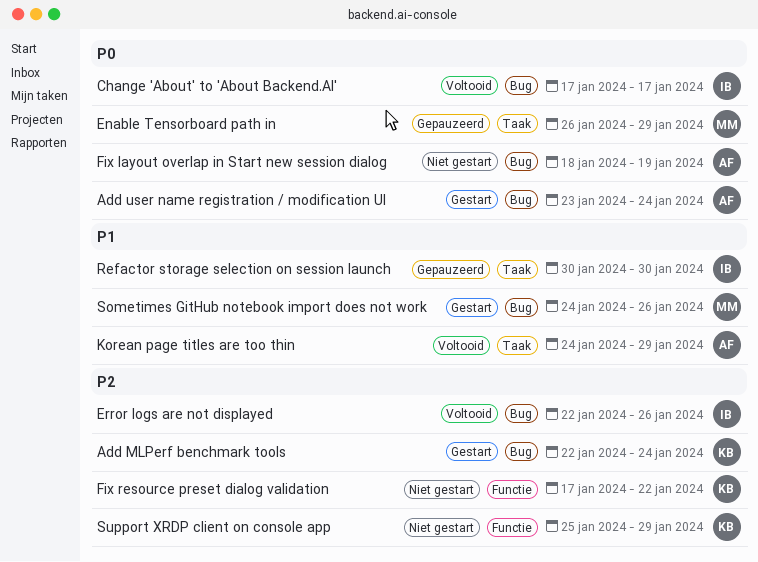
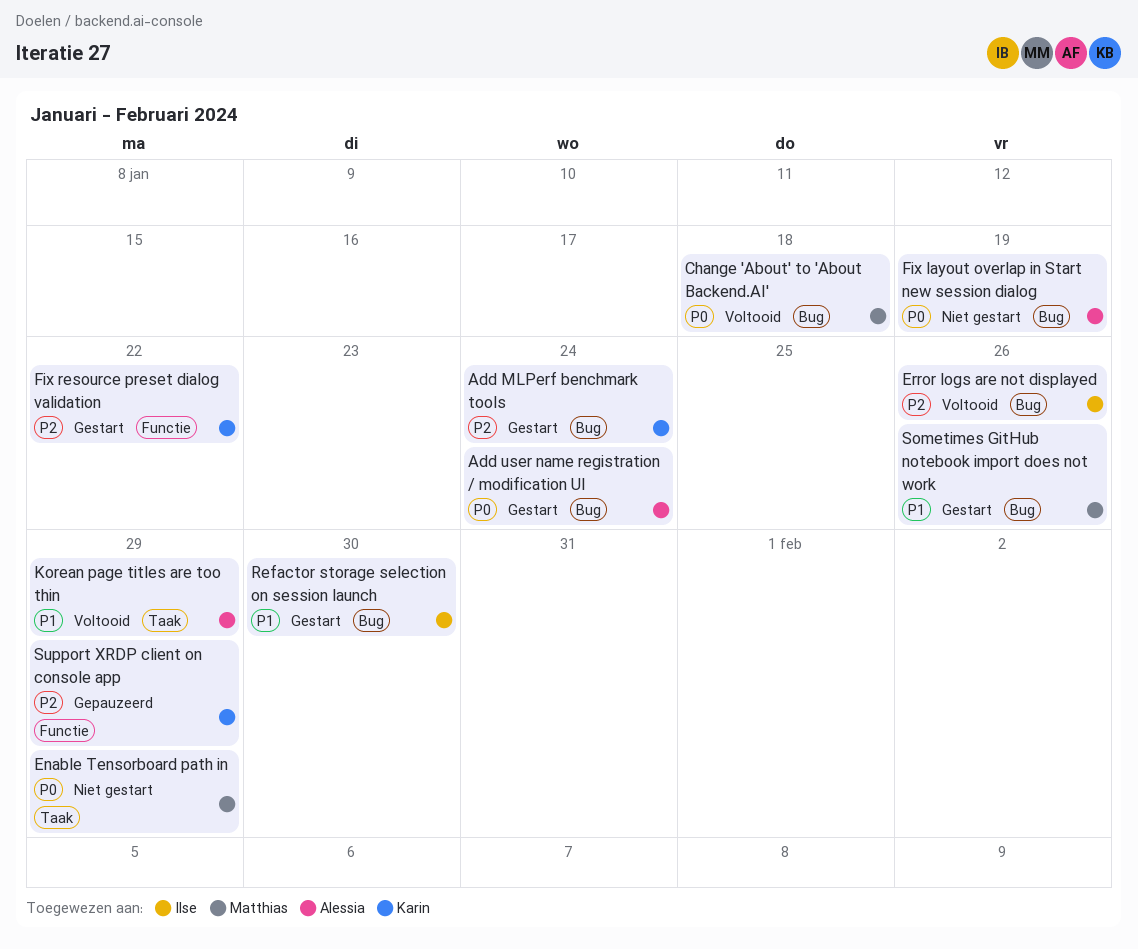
Change 'About' to 'About Backend.AI', owner: Ilse -> Matthias
Change 'About' to 'About Backend.AI', due: Jan 17 -> Jan 18
Enable Tensorboard path in, status: Gepauzeerd -> Niet gestart
Fix resource preset dialog validation, status: Niet gestart -> Gestart
Refactor storage selection on session launch, status: Gepauzeerd -> Gestart
Refactor storage selection on session launch, label: Taak -> Bug
Support XRDP client on console app, status: Niet gestart -> Gepauzeerd

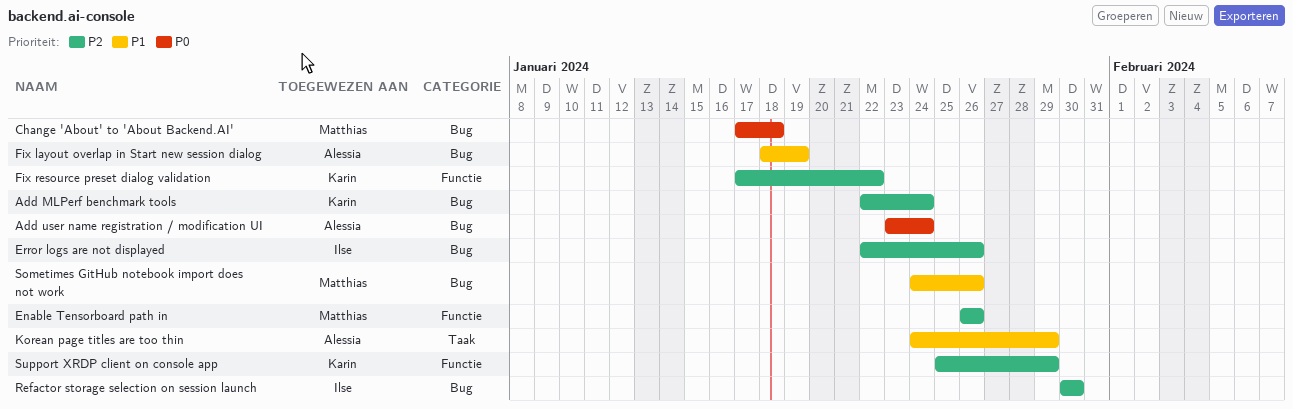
Enable Tensorboard path in, priority: P0 -> P2
Enable Tensorboard path in, label: Taak -> Functie
Enable Tensorboard path in, due: Jan 29 -> Jan 26
Fix layout overlap in Start new session dialog, priority: P0 -> P1
Refactor storage selection on session launch, priority: P1 -> P2

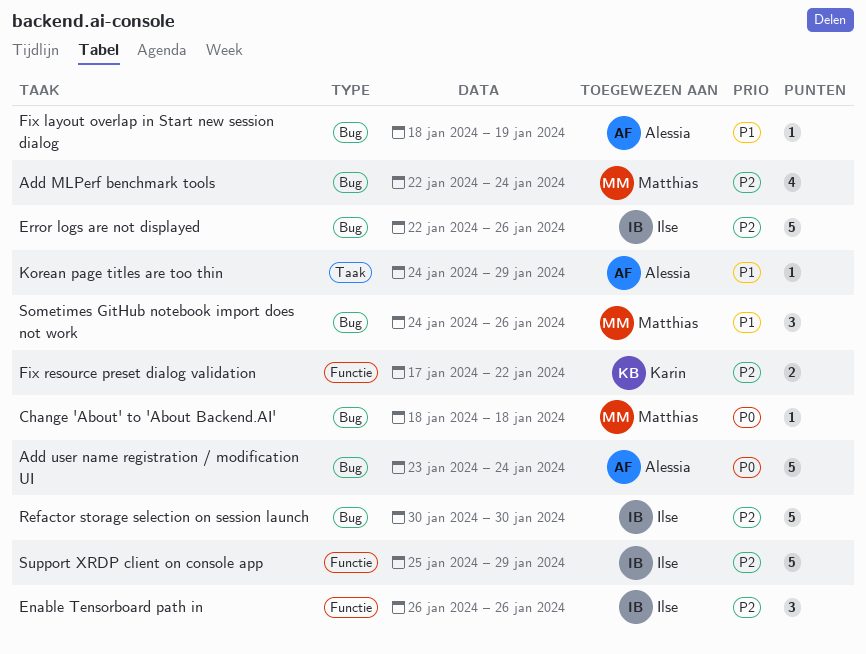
Add MLPerf benchmark tools, owner: Karin -> Matthias
Change 'About' to 'About Backend.AI', start: Jan 17 -> Jan 18
Enable Tensorboard path in, owner: Matthias -> Ilse
Support XRDP client on console app, owner: Karin -> Ilse

